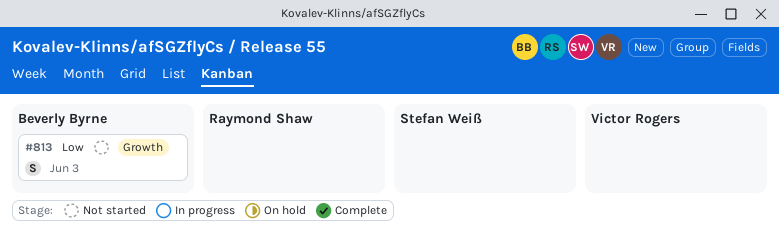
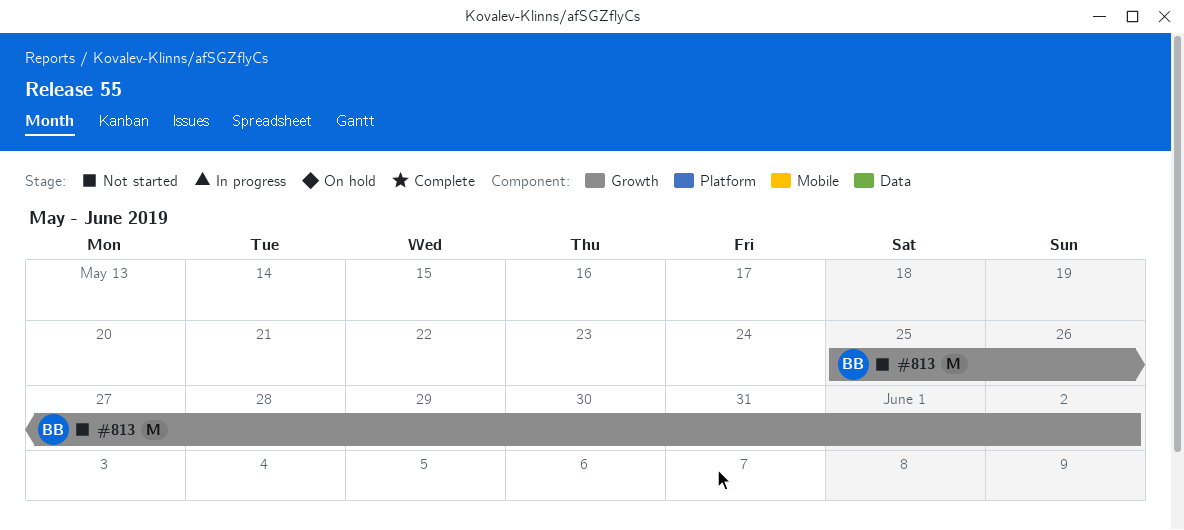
#813, estimate: S -> M
#813, due: Jun 3 -> Jun 2

